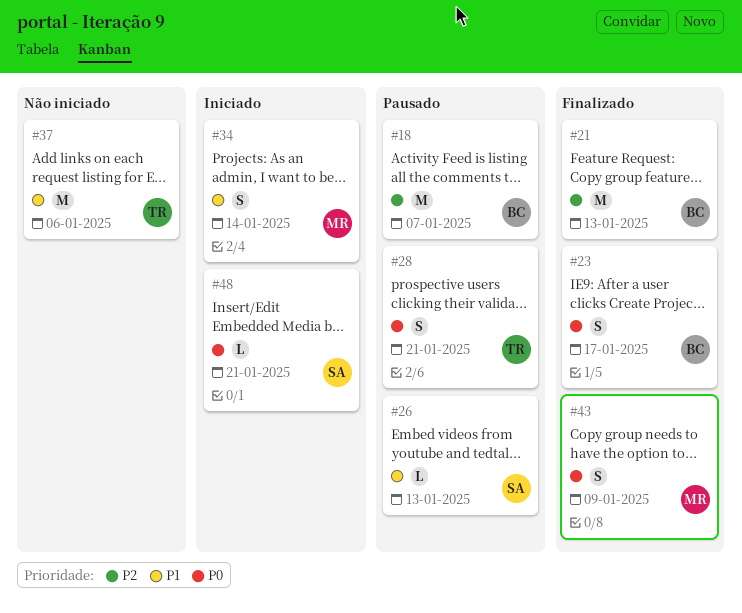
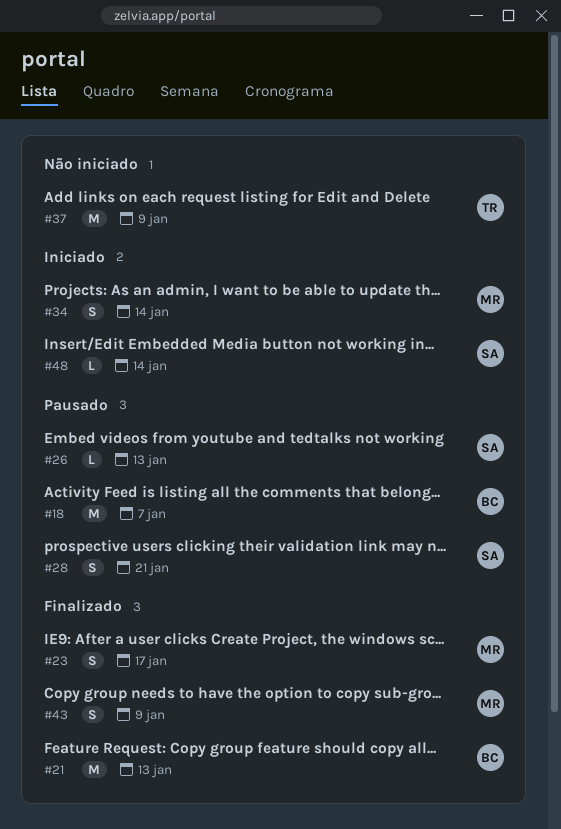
#23, owner: BC -> MR
#28, owner: TR -> SA
#37, due: Jan 6 -> Jan 9
#48, due: Jan 21 -> Jan 14

